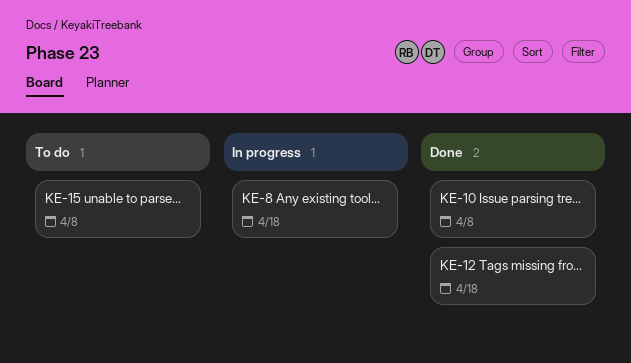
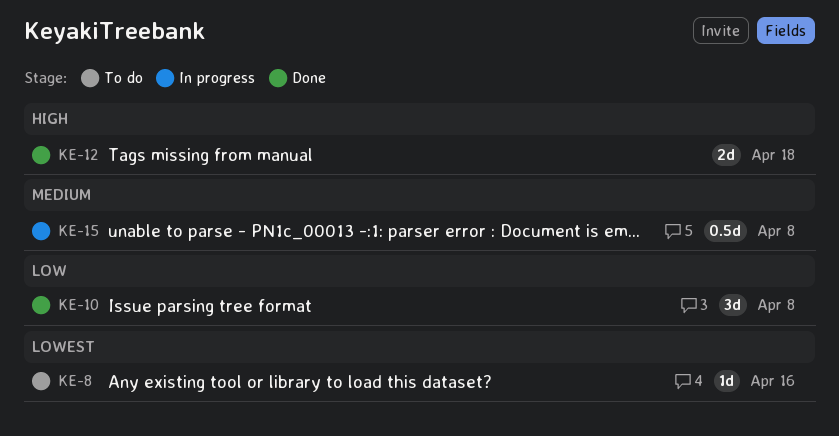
KE-8, status: In progress -> To do
KE-8, due: Apr 18 -> Apr 16
KE-15, status: To do -> In progress

